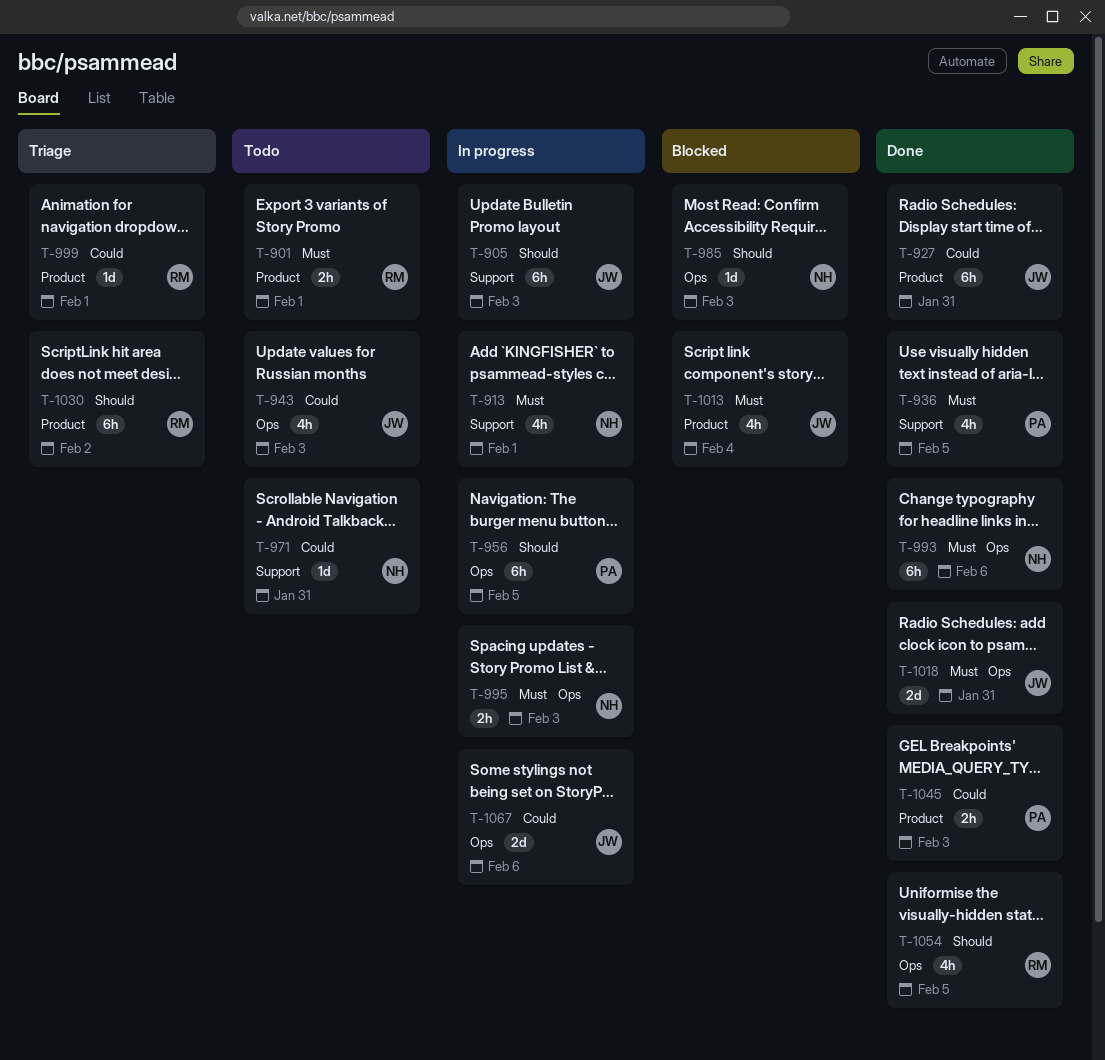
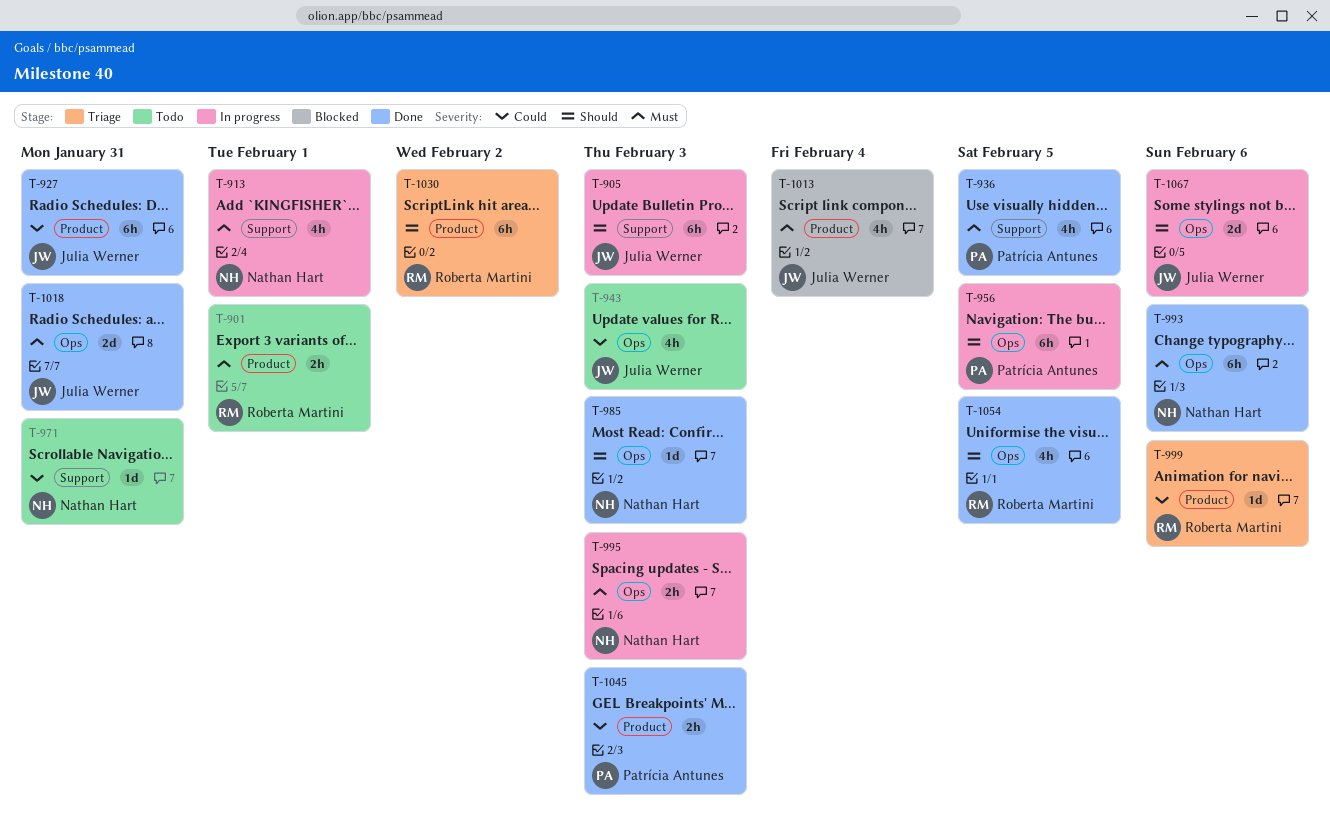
T-985, status: Blocked -> Done
T-999, due: Feb 1 -> Feb 6
T-1067, priority: Could -> Should

